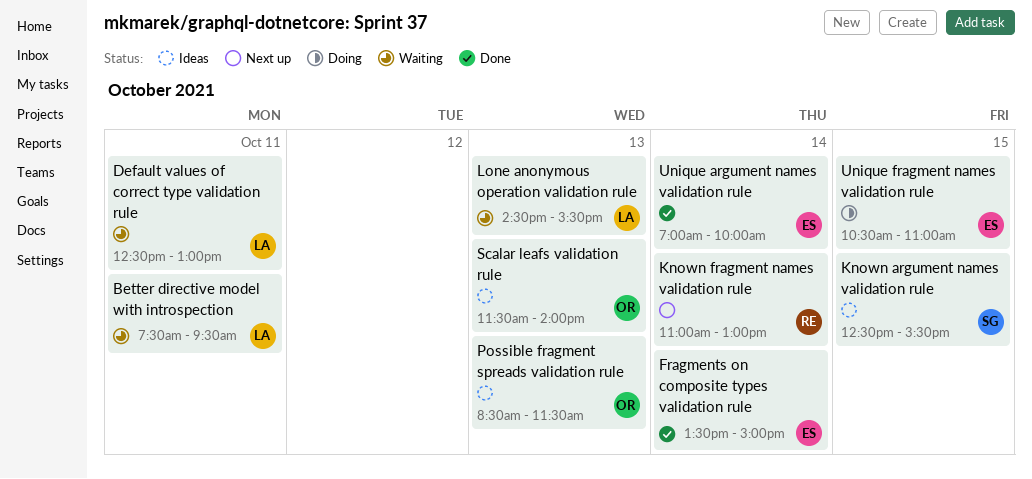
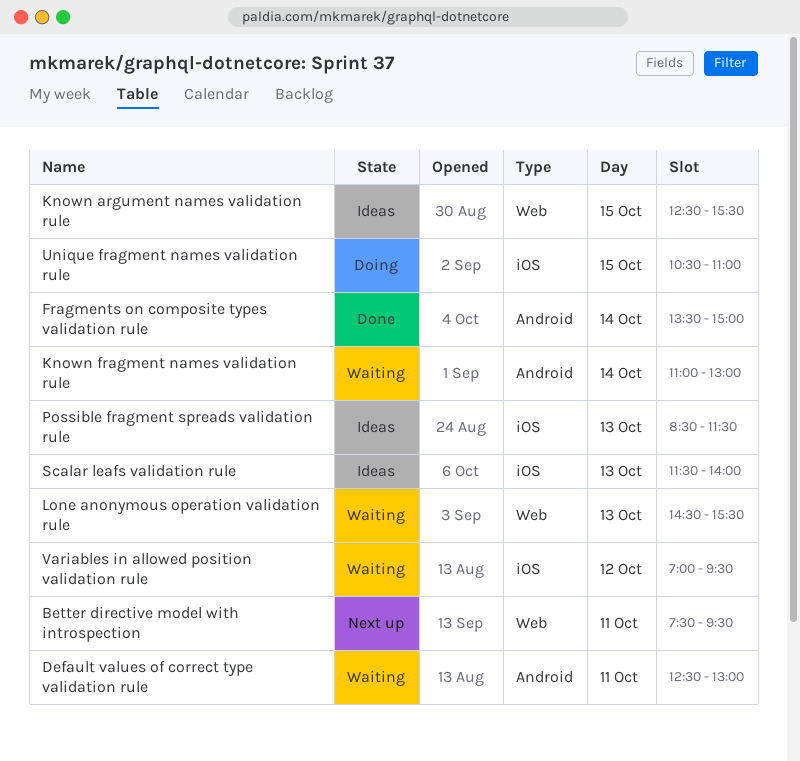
Better directive model with introspection, status: Waiting -> Next up
Known fragment names validation rule, status: Next up -> Waiting
Unique argument names validation rule: present -> none
Variables in allowed position validation rule: none -> present

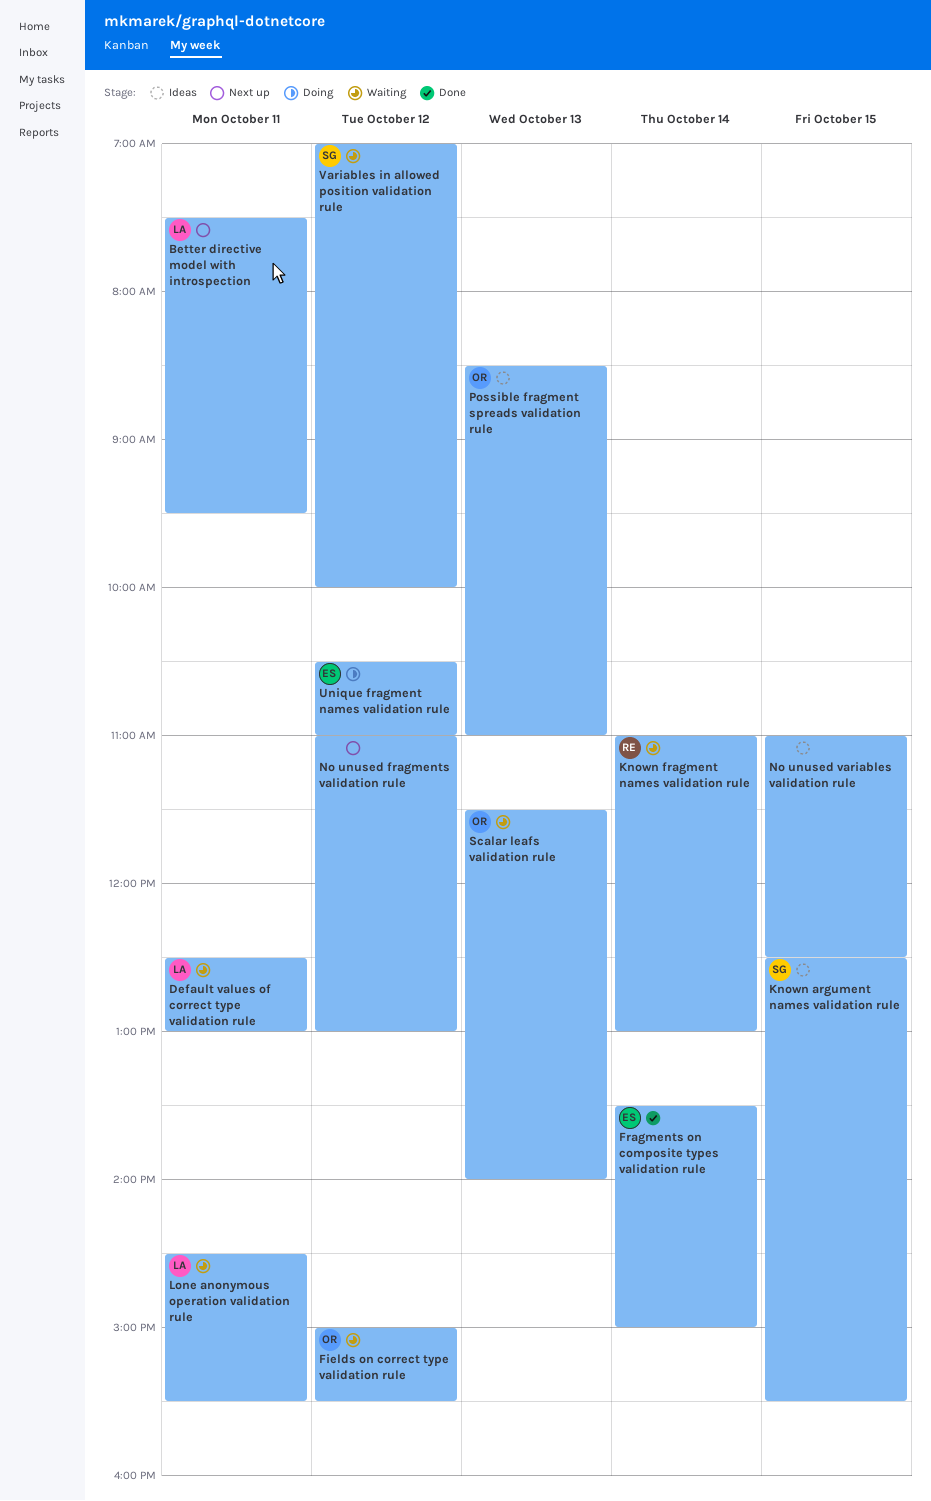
Fields on correct type validation rule: none -> present
Lone anonymous operation validation rule, day: Oct 13 -> Oct 11
No unused fragments validation rule: none -> present
No unused variables validation rule: none -> present
Possible fragment spreads validation rule, ends: 11:30 -> 11:00
Scalar leafs validation rule, status: Ideas -> Waiting
Unique fragment names validation rule, day: Oct 15 -> Oct 12
Variables in allowed position validation rule, ends: 09:30 -> 10:00

